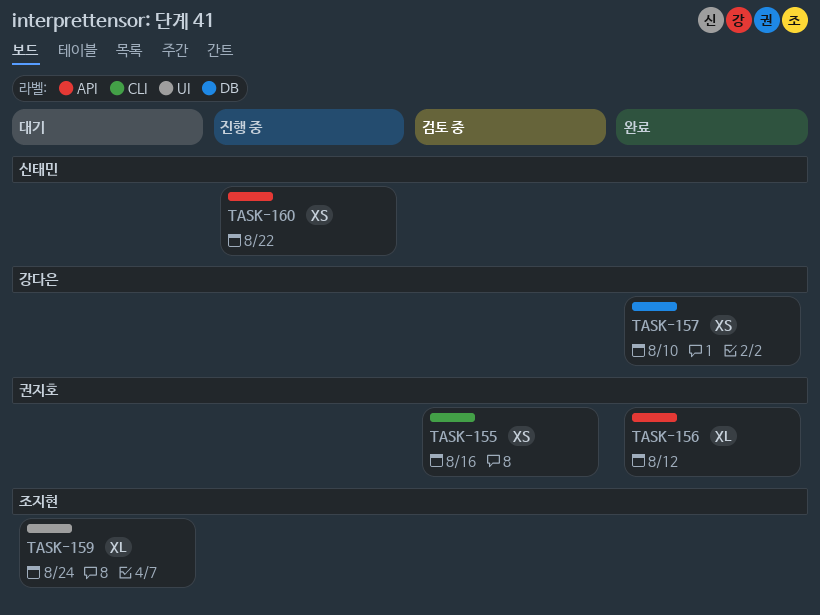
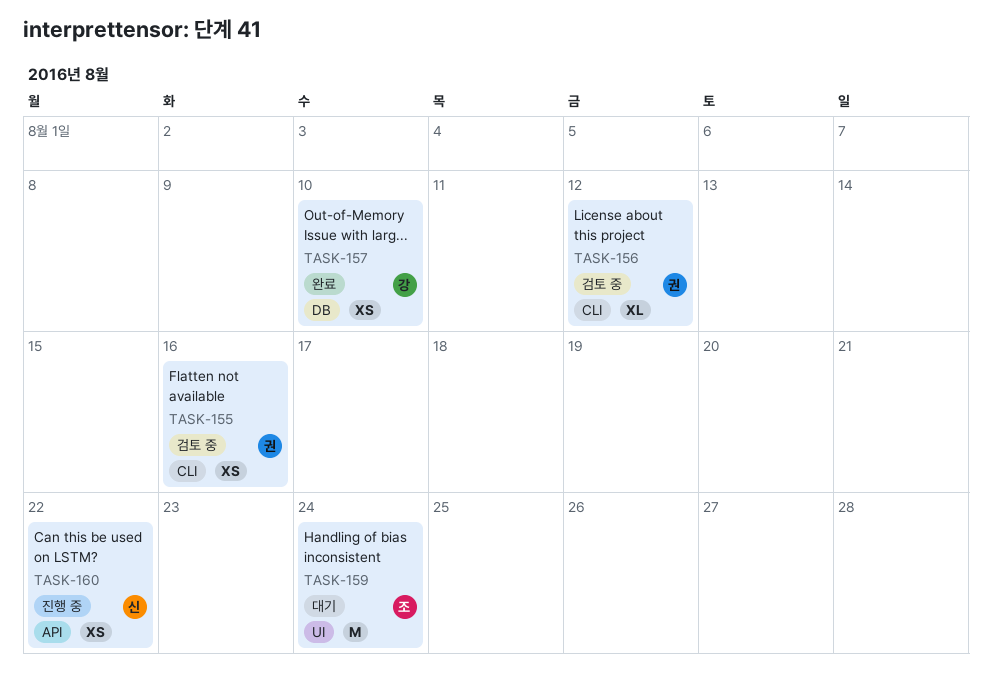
TASK-156, status: 완료 -> 검토 중
TASK-156, label: API -> CLI
TASK-159, estimate: XL -> M

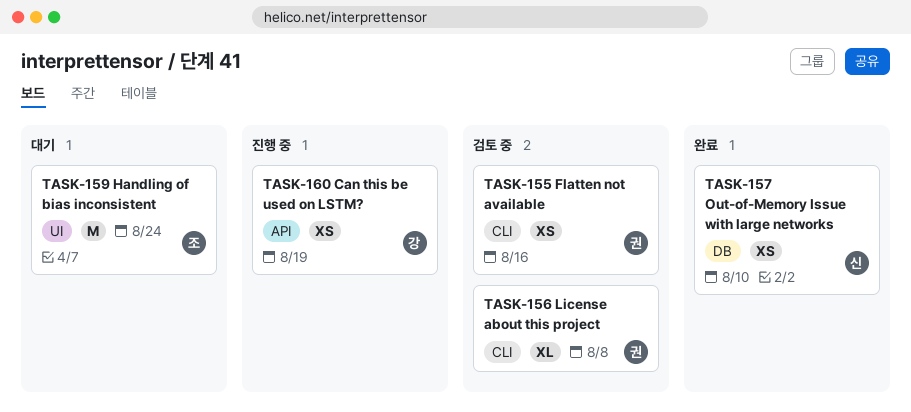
TASK-156, due: Aug 12 -> Aug 8
TASK-157, owner: 강 -> 신
TASK-160, owner: 신 -> 강
TASK-160, due: Aug 22 -> Aug 19

